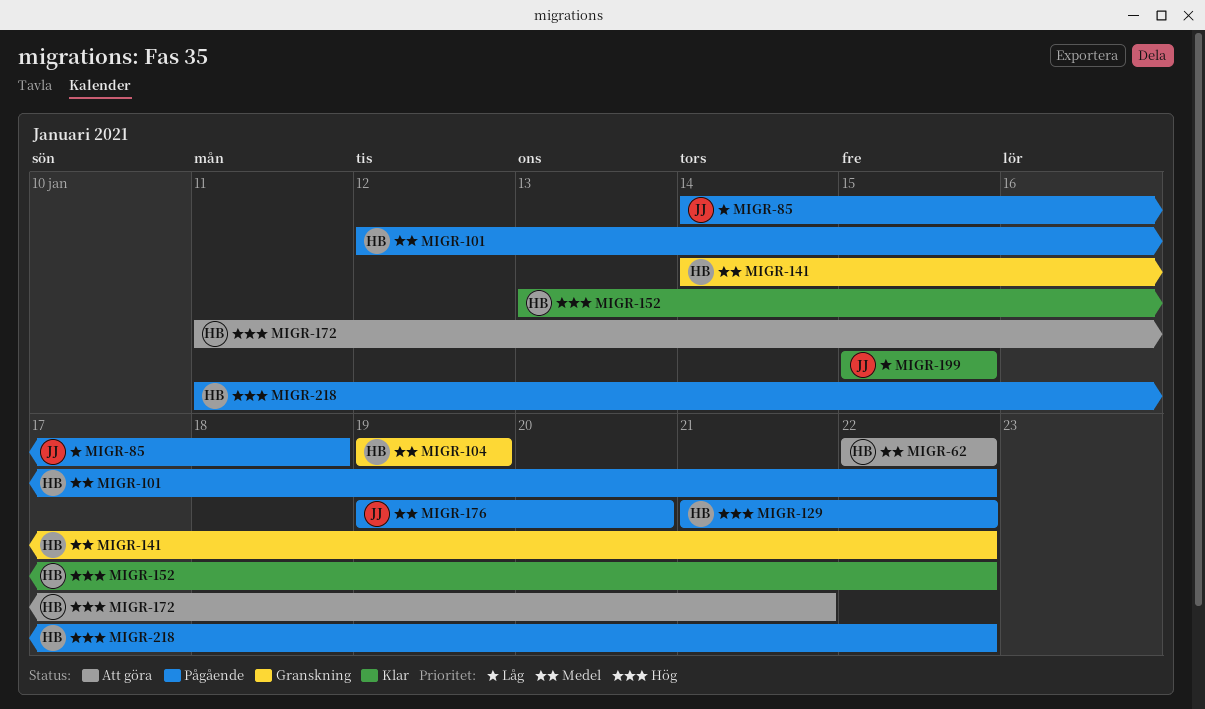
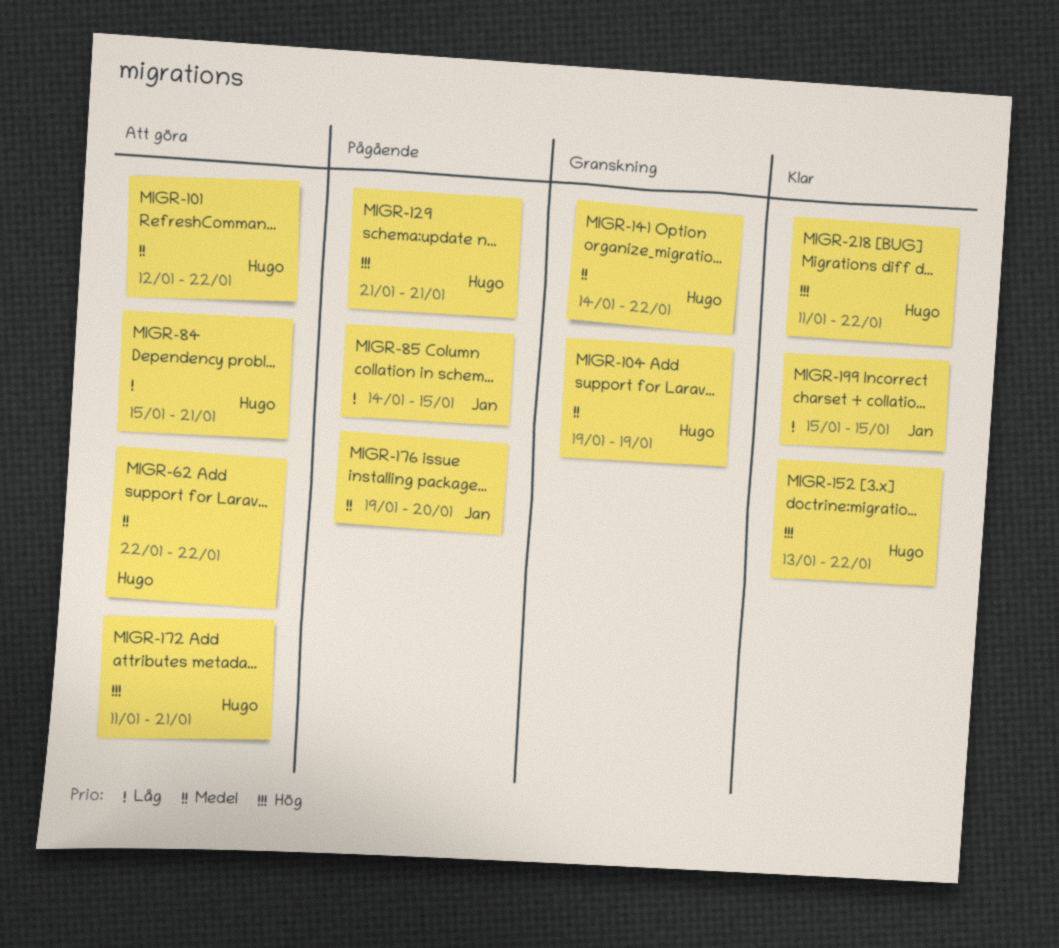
MIGR-84: none -> present
MIGR-85, due: Jan 18 -> Jan 15
MIGR-101, status: Pågående -> Att göra
MIGR-129, due: Jan 22 -> Jan 21
MIGR-218, status: Pågående -> Klar

